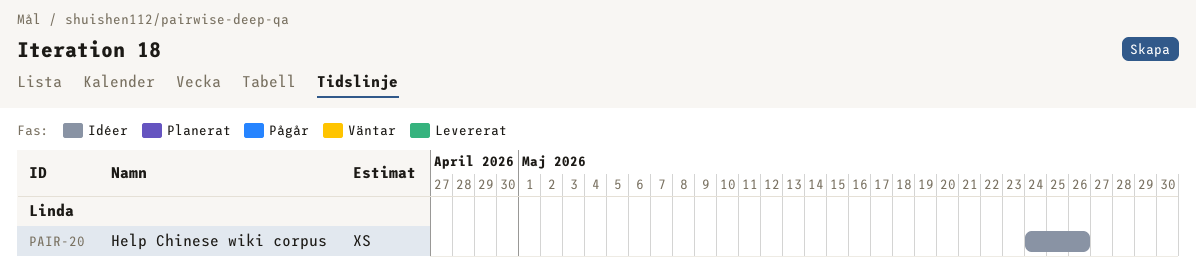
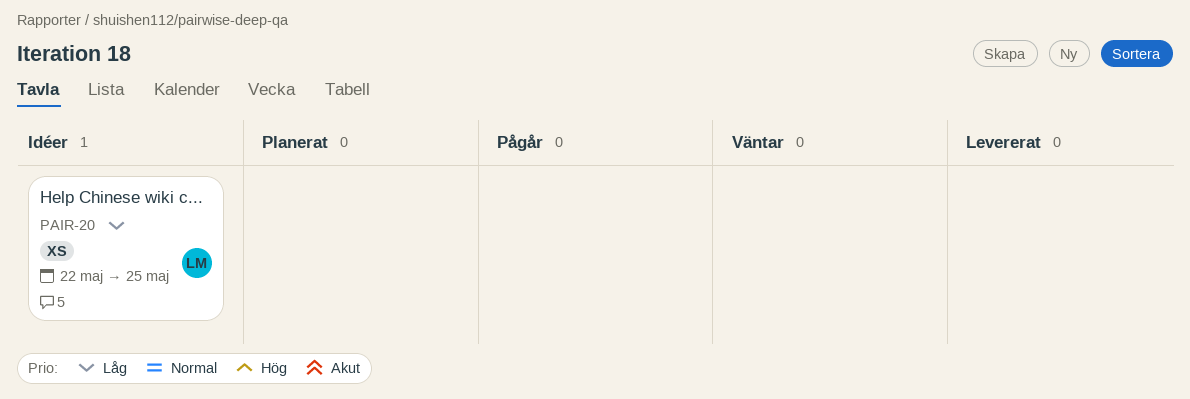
PAIR-20, start: May 24 -> May 22
PAIR-20, due: May 26 -> May 25

